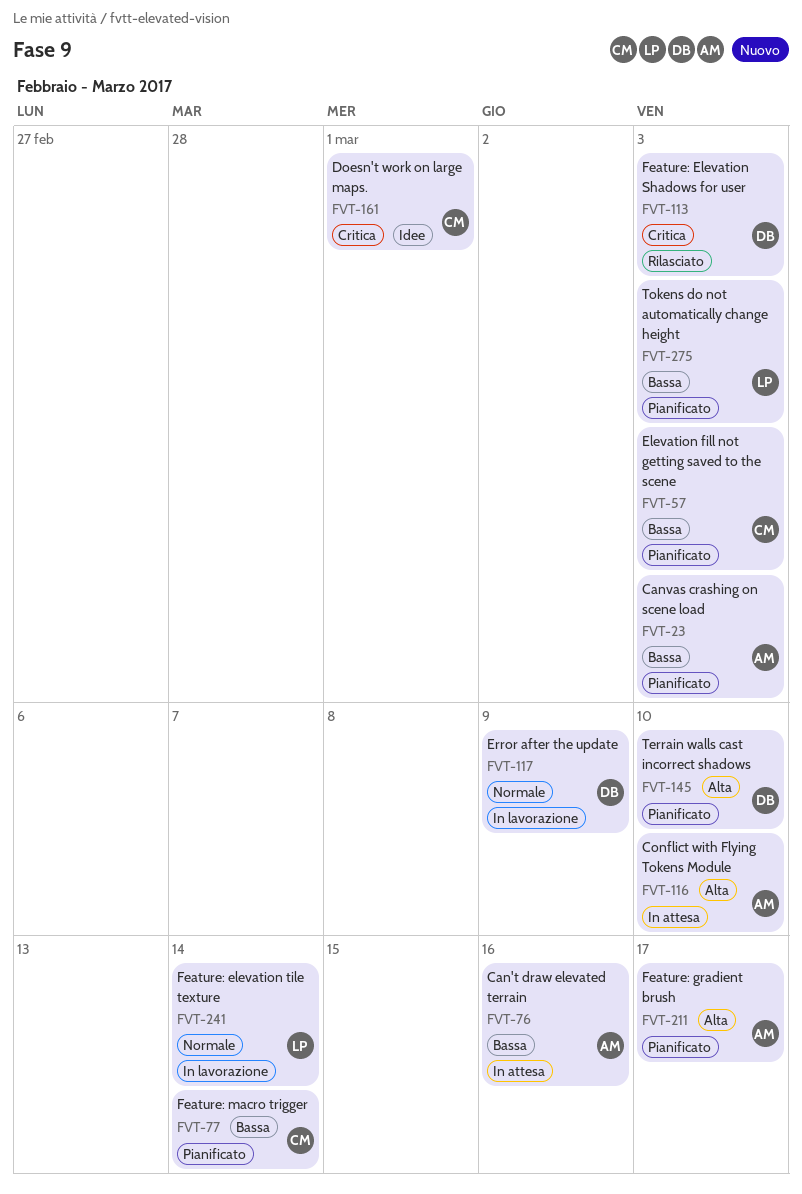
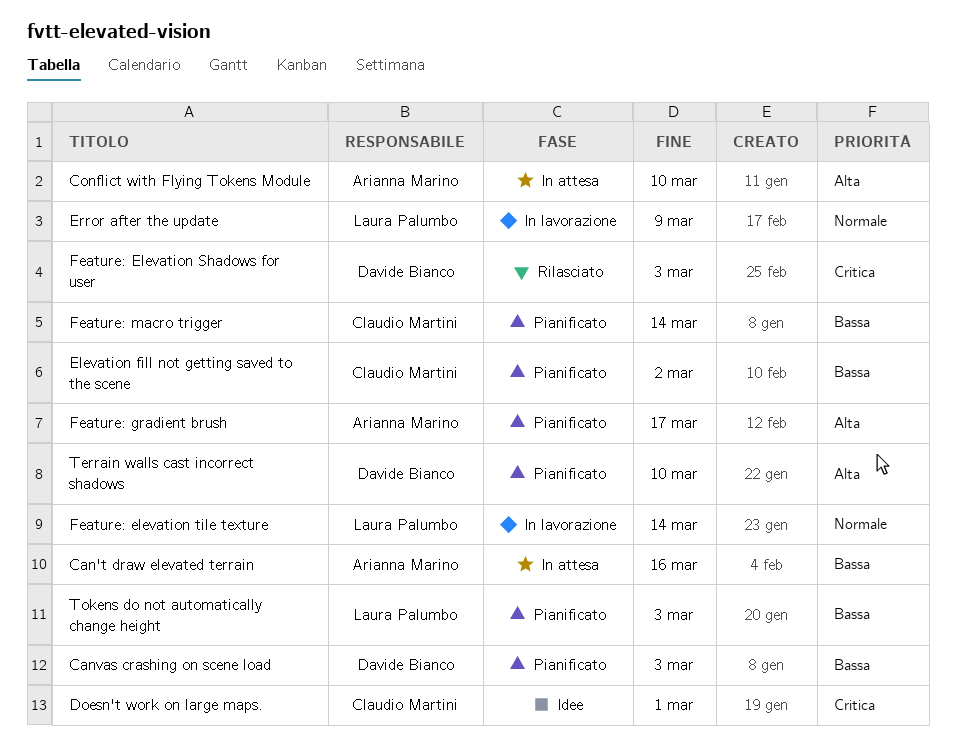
Canvas crashing on scene load, owner: Arianna Marino -> Davide Bianco
Elevation fill not getting saved to the scene, due: Mar 3 -> Mar 2
Error after the update, owner: Davide Bianco -> Laura Palumbo

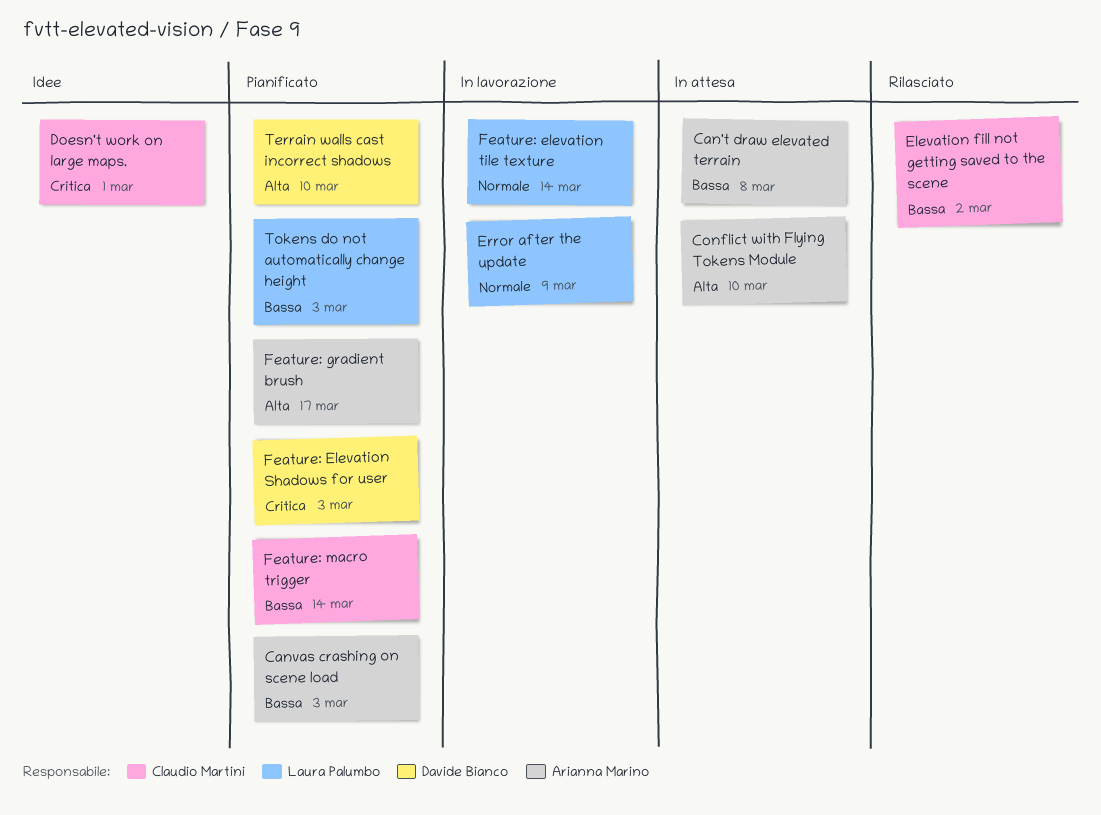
Can't draw elevated terrain, due: Mar 16 -> Mar 8
Canvas crashing on scene load, owner: Davide Bianco -> Arianna Marino
Elevation fill not getting saved to the scene, status: Pianificato -> Rilasciato
Feature: Elevation Shadows for user, status: Rilasciato -> Pianificato

